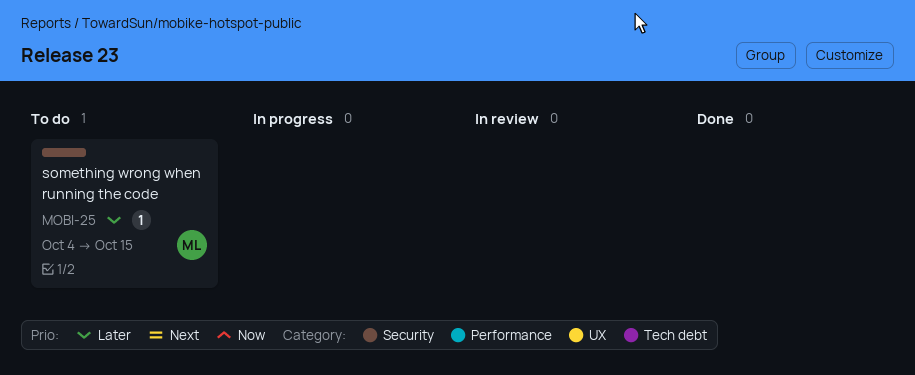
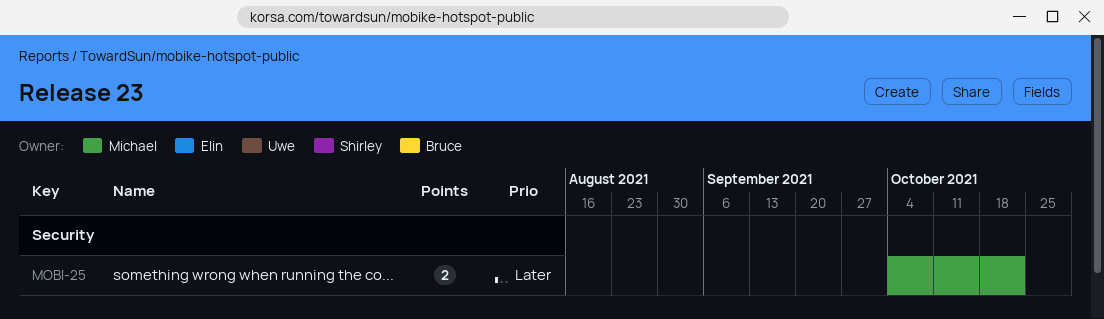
MOBI-25, estimate: 1 -> 2
MOBI-25, due: Oct 15 -> Oct 22

